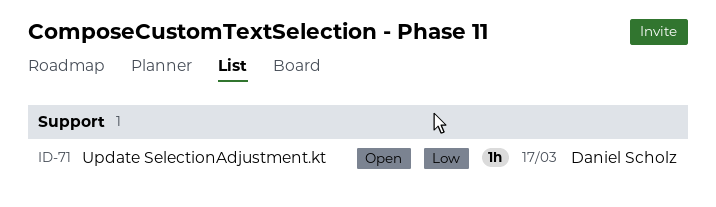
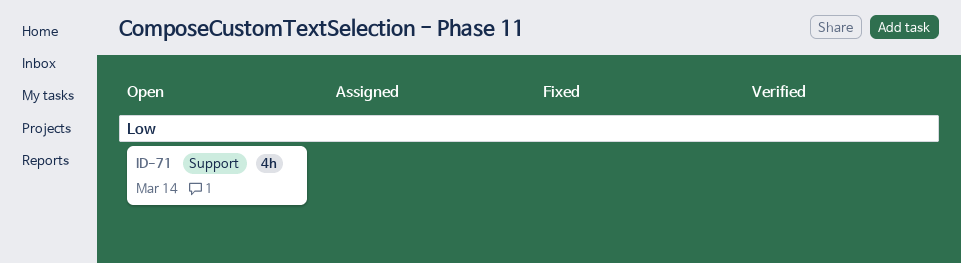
ID-71, estimate: 1h -> 4h
ID-71, due: Mar 17 -> Mar 14

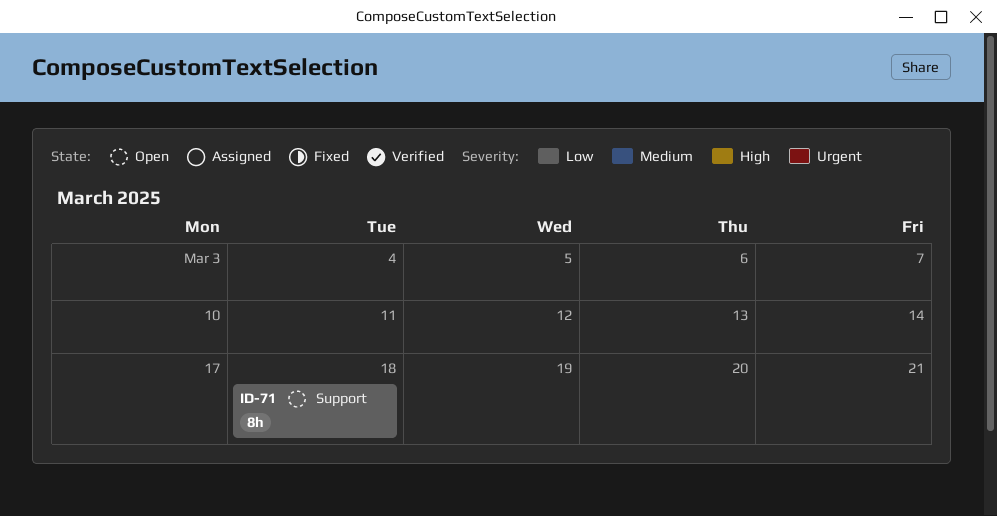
ID-71, estimate: 4h -> 8h
ID-71, due: Mar 14 -> Mar 18

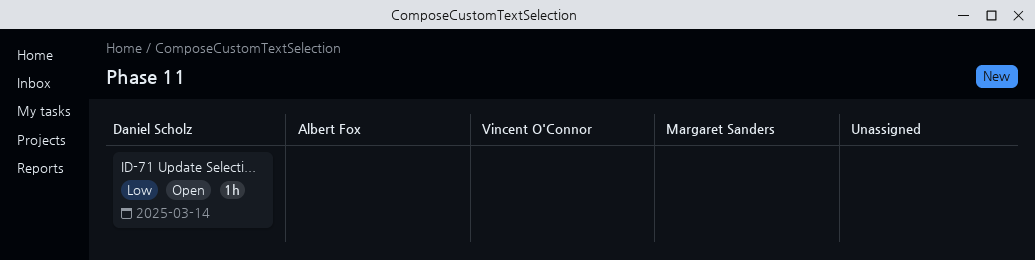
ID-71, estimate: 8h -> 1h
ID-71, due: Mar 18 -> Mar 14

